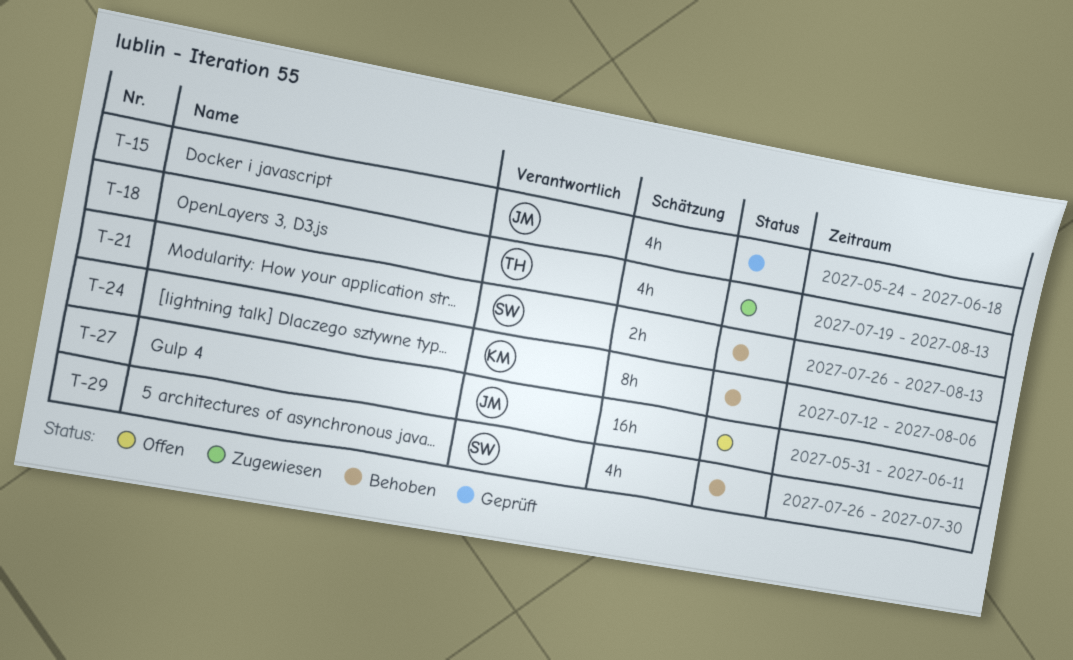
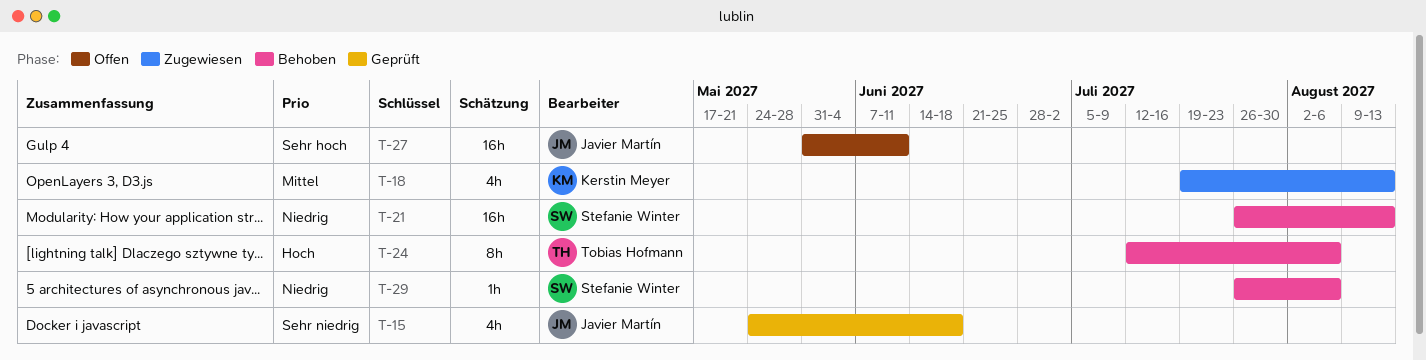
T-18, owner: Tobias Hofmann -> Kerstin Meyer
T-21, estimate: 2h -> 16h
T-24, owner: Kerstin Meyer -> Tobias Hofmann
T-29, estimate: 4h -> 1h
T-29, due: Jul 30 -> Aug 6

